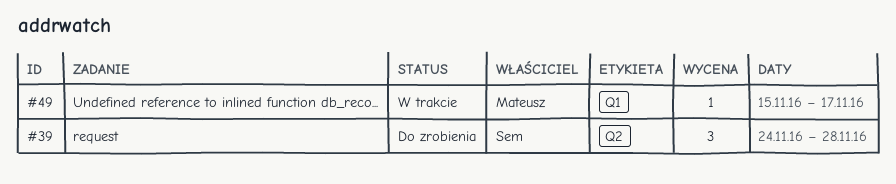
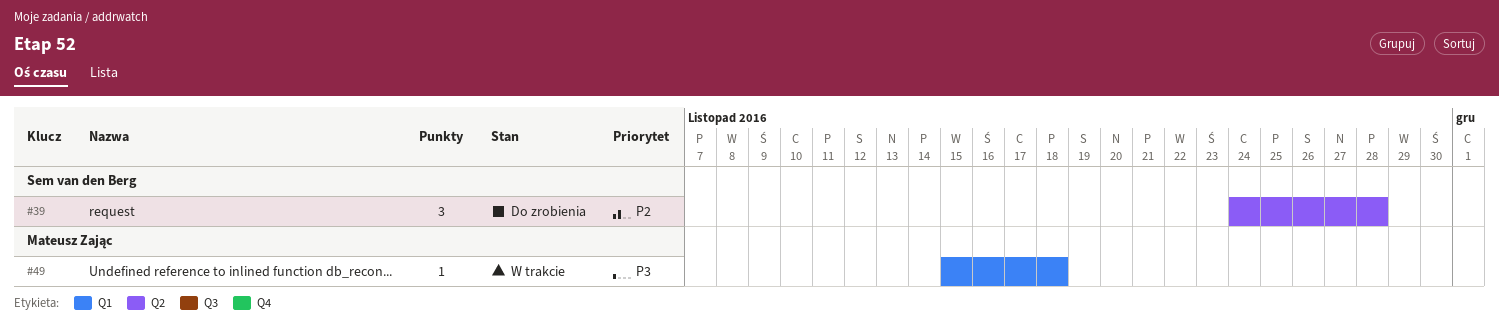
#49, due: Nov 17 -> Nov 18

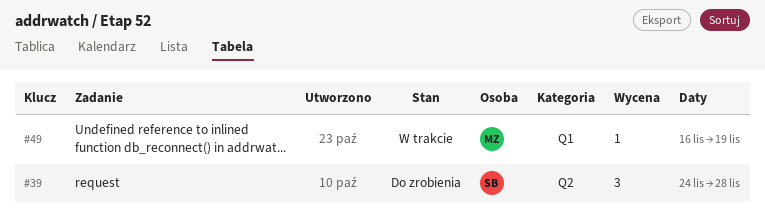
#49, start: Nov 15 -> Nov 16
#49, due: Nov 18 -> Nov 19

